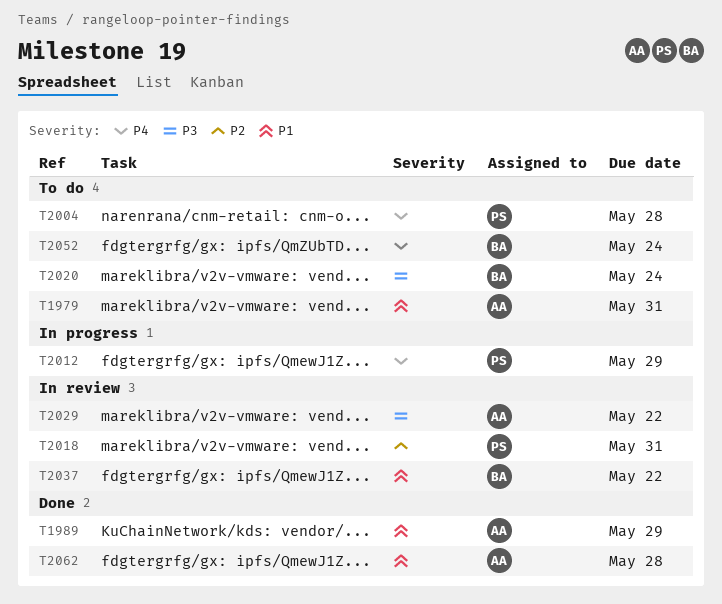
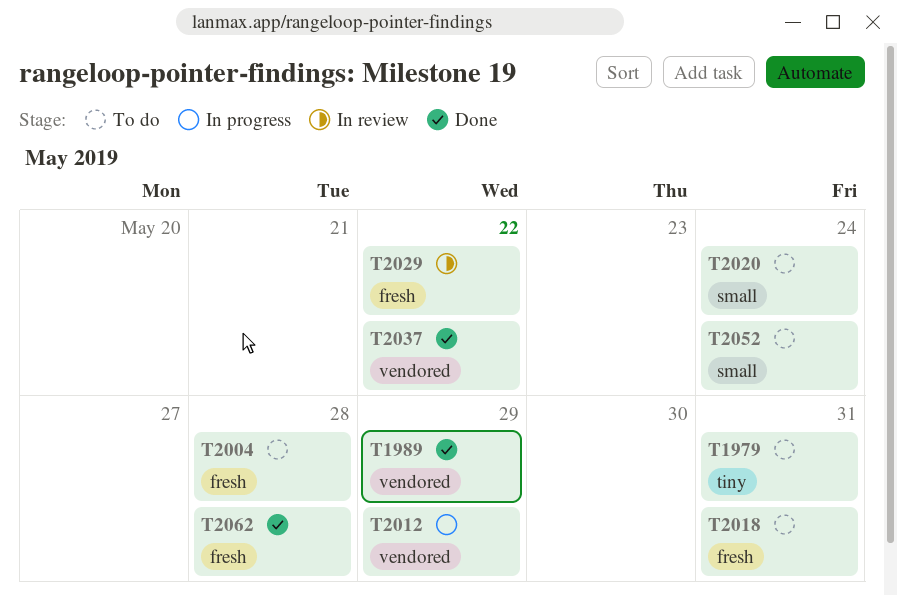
T2018, status: In review -> To do
T2037, status: In review -> Done

